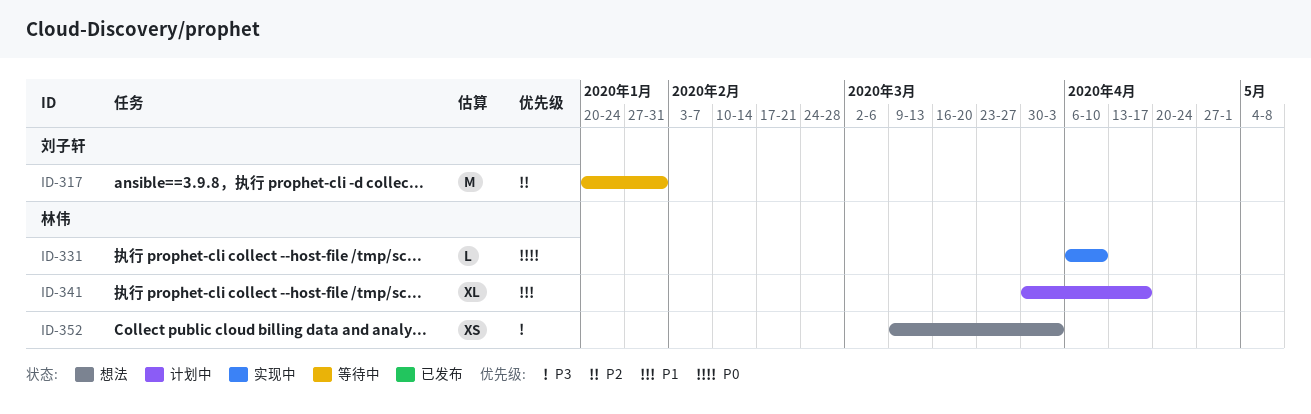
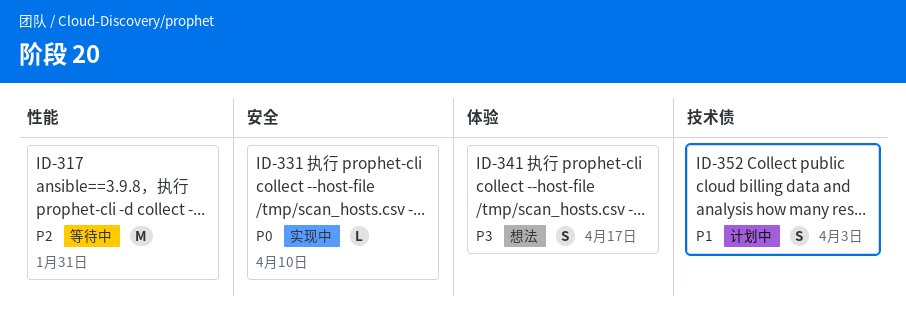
ID-341, status: 计划中 -> 想法
ID-341, priority: P1 -> P3
ID-341, estimate: XL -> S
ID-352, status: 想法 -> 计划中
ID-352, priority: P3 -> P1
ID-352, estimate: XS -> S

